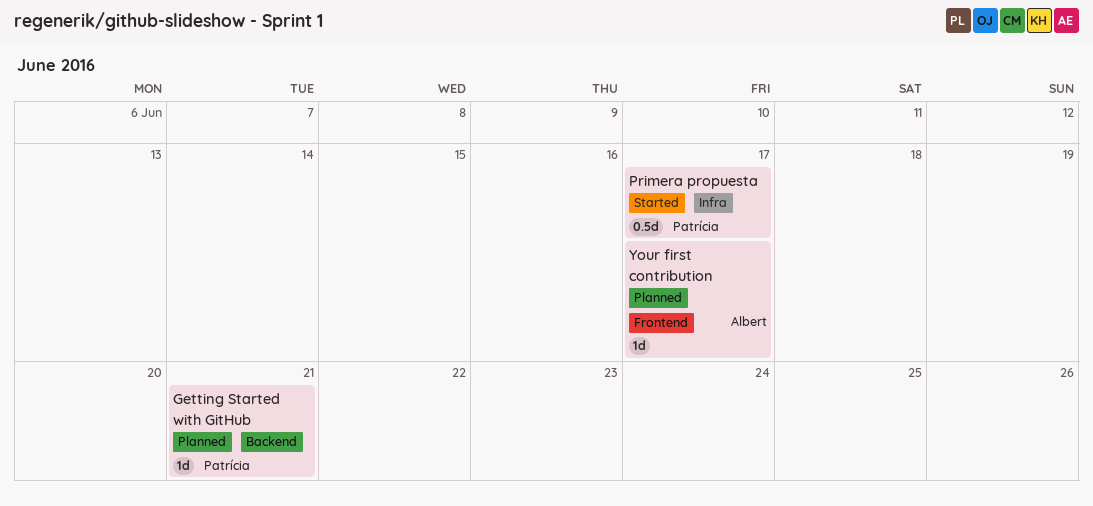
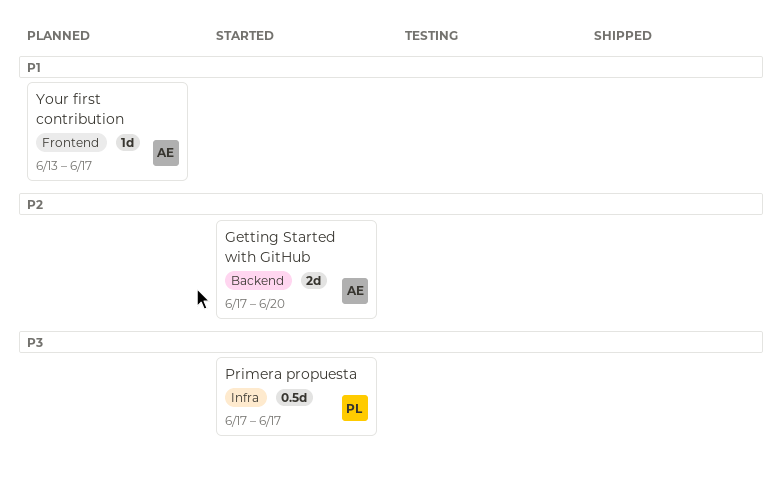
Getting Started with GitHub, status: Planned -> Started
Getting Started with GitHub, owner: Patrícia -> Albert
Getting Started with GitHub, estimate: 1d -> 2d
Getting Started with GitHub, due: Jun 21 -> Jun 20

